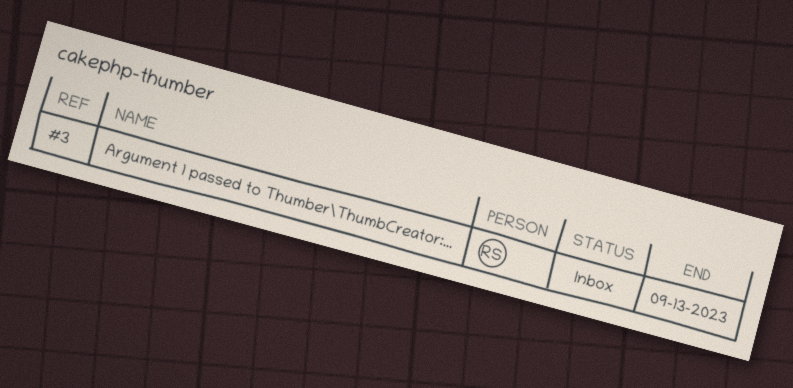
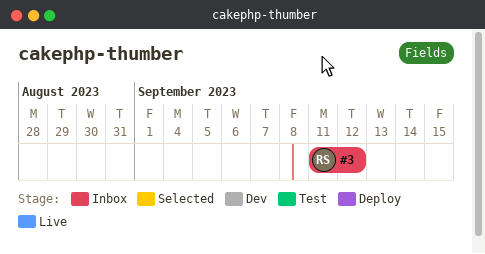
#3, due: Sep 13 -> Sep 12

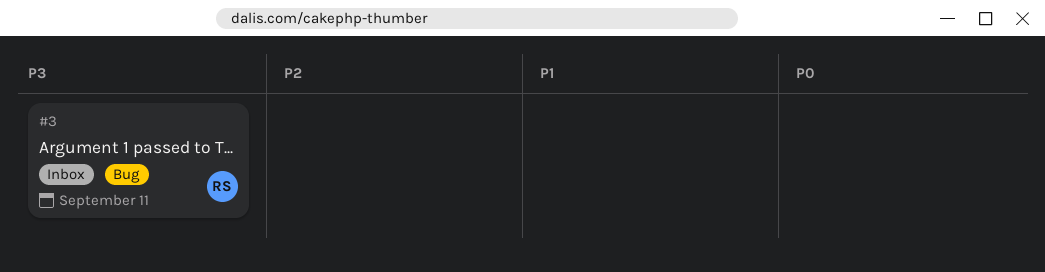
#3, due: Sep 12 -> Sep 11

